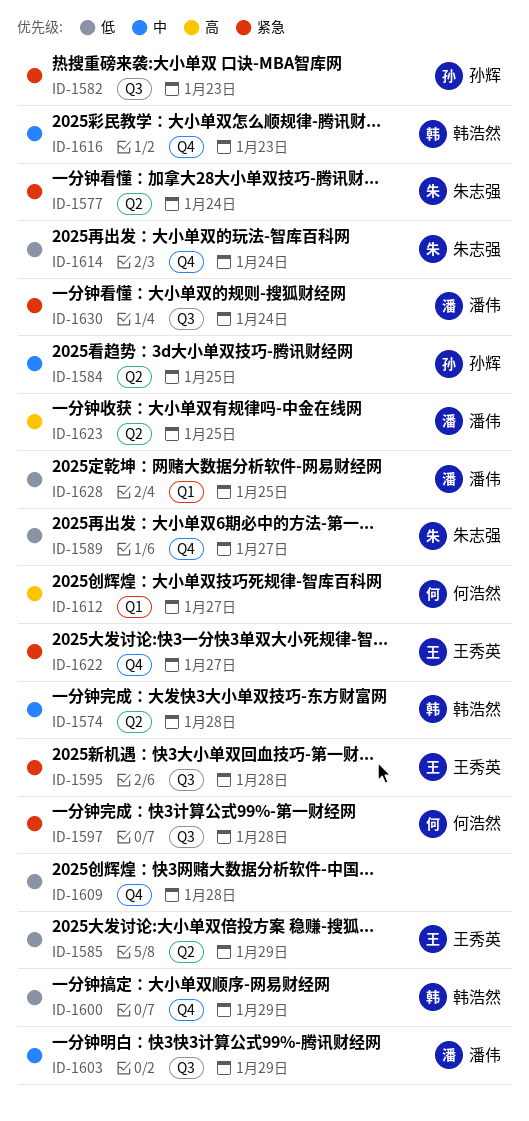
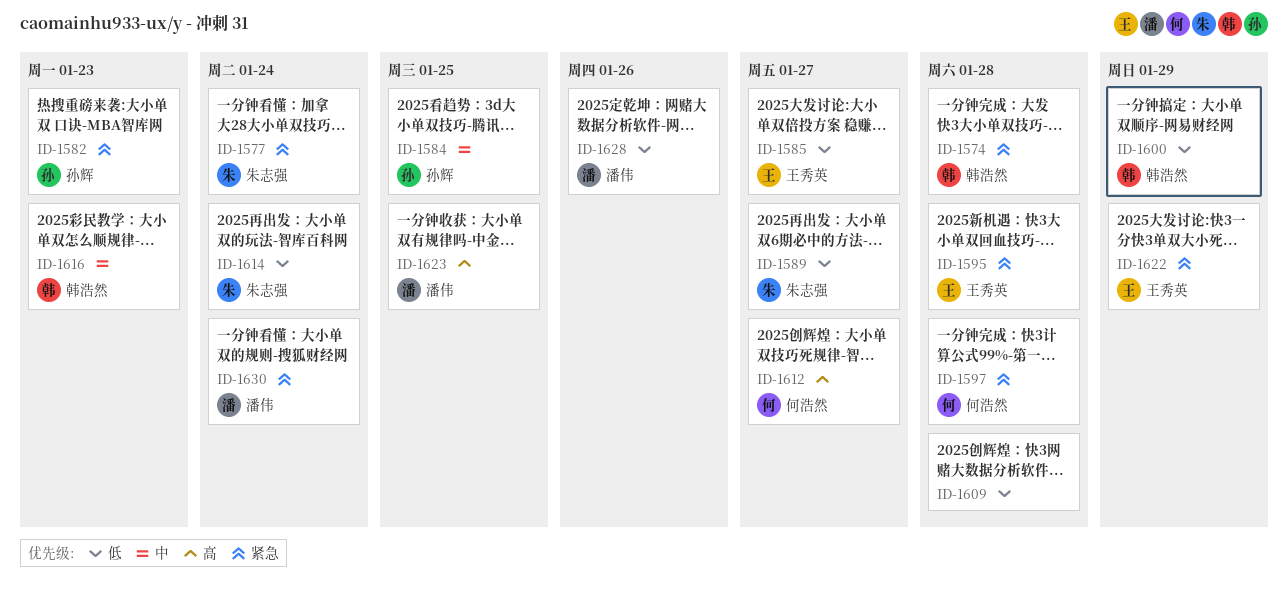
ID-1574, priority: 中 -> 紧急
ID-1585, due: Jan 29 -> Jan 27
ID-1603: present -> none
ID-1622, due: Jan 27 -> Jan 29
ID-1628, due: Jan 25 -> Jan 26

